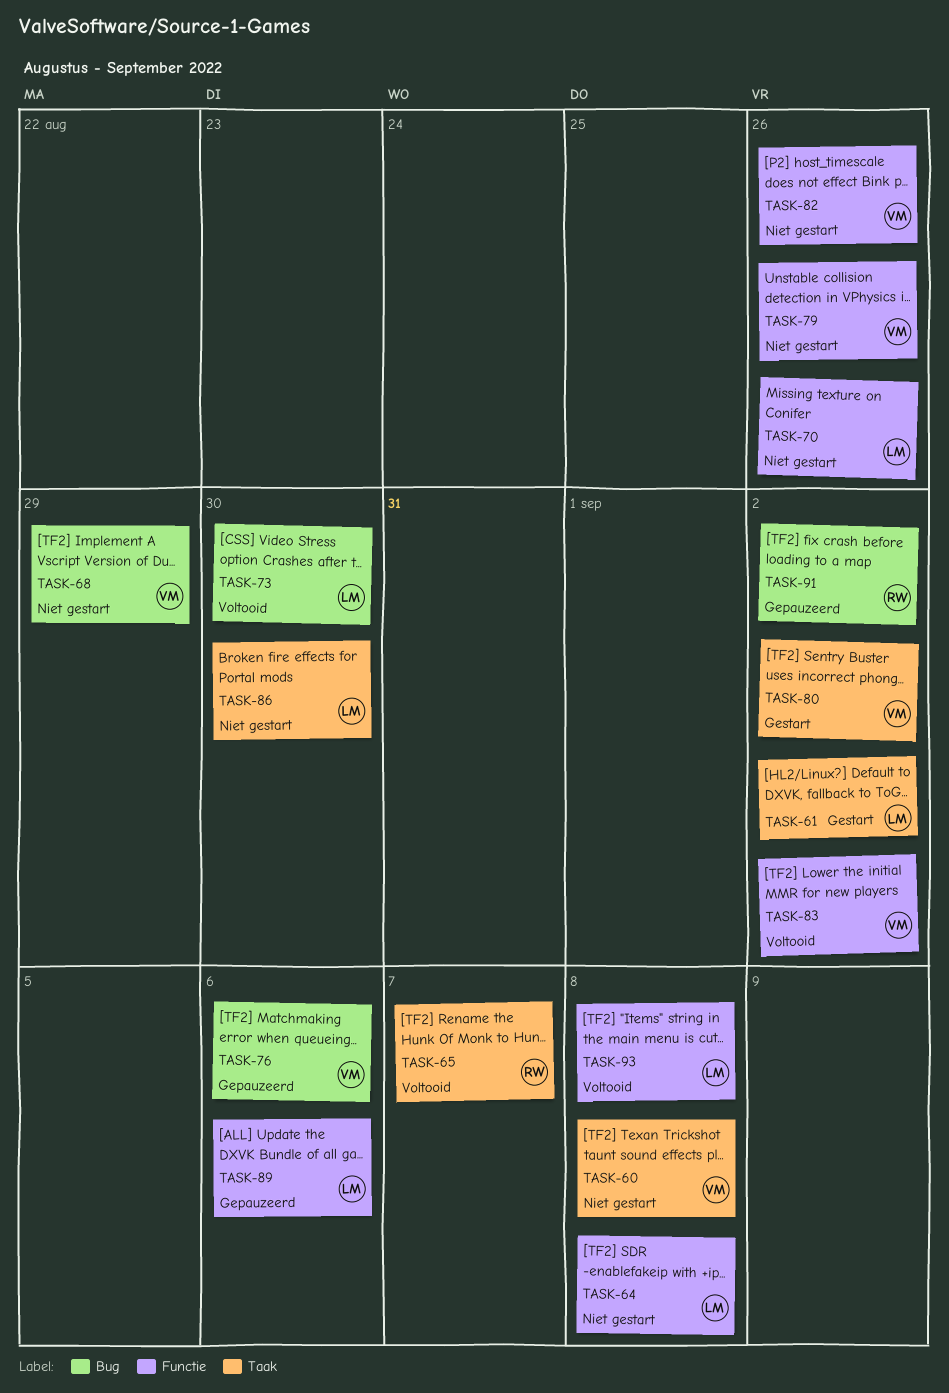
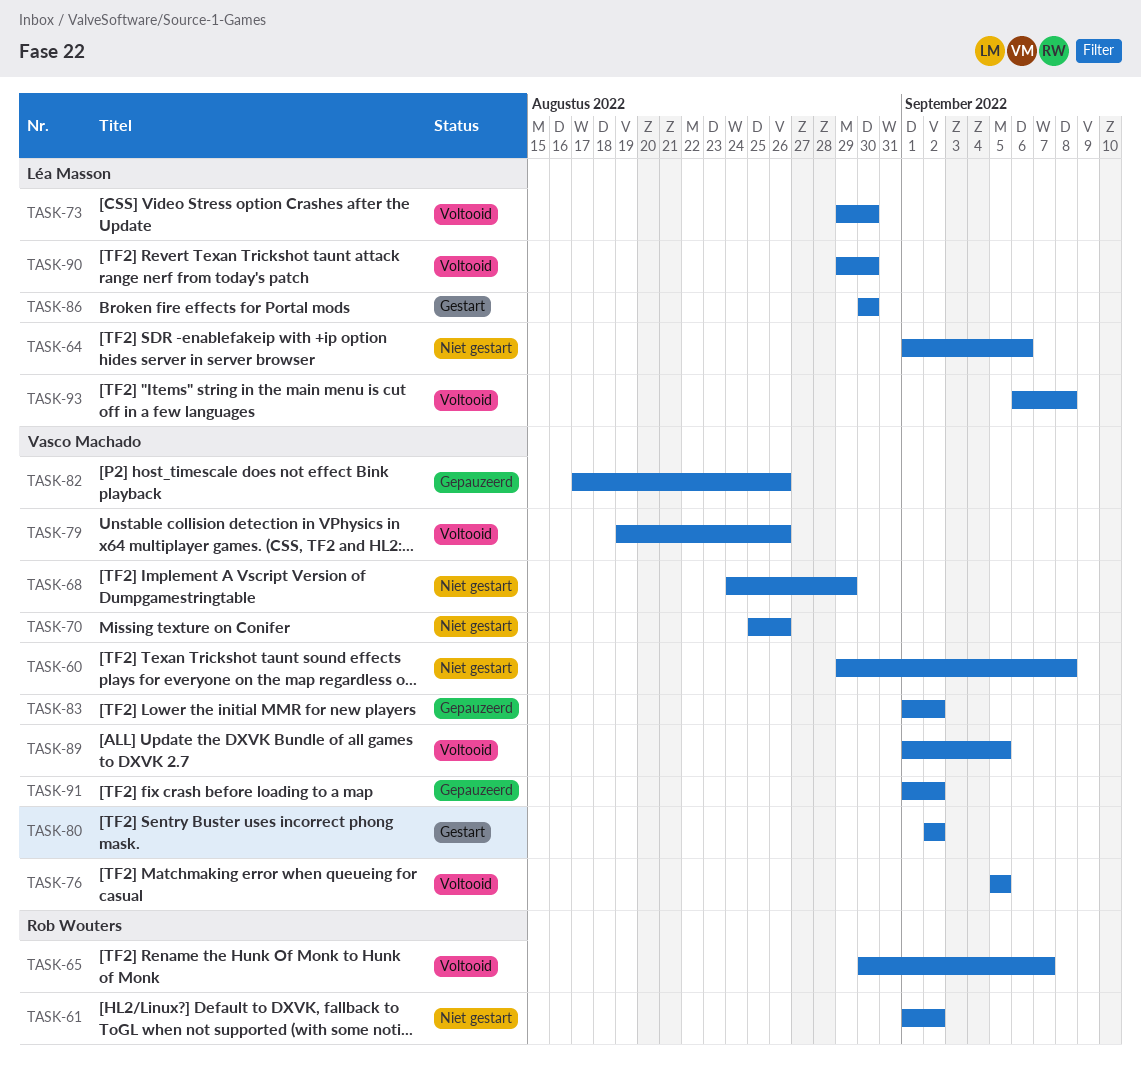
TASK-61, status: Gestart -> Niet gestart
TASK-61, owner: Léa Masson -> Rob Wouters
TASK-64, due: Sep 8 -> Sep 6
TASK-70, owner: Léa Masson -> Vasco Machado
TASK-76, status: Gepauzeerd -> Voltooid
TASK-76, due: Sep 6 -> Sep 5
TASK-79, status: Niet gestart -> Voltooid
TASK-82, status: Niet gestart -> Gepauzeerd
TASK-83, status: Voltooid -> Gepauzeerd
TASK-86, status: Niet gestart -> Gestart
TASK-89, status: Gepauzeerd -> Voltooid
TASK-89, owner: Léa Masson -> Vasco Machado
TASK-89, due: Sep 6 -> Sep 5
TASK-90: none -> present
TASK-91, owner: Rob Wouters -> Vasco Machado

